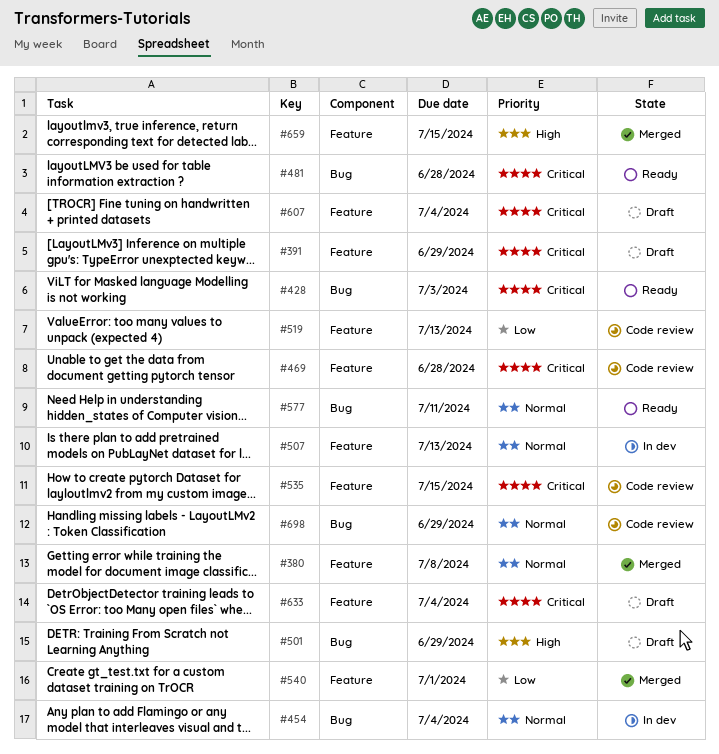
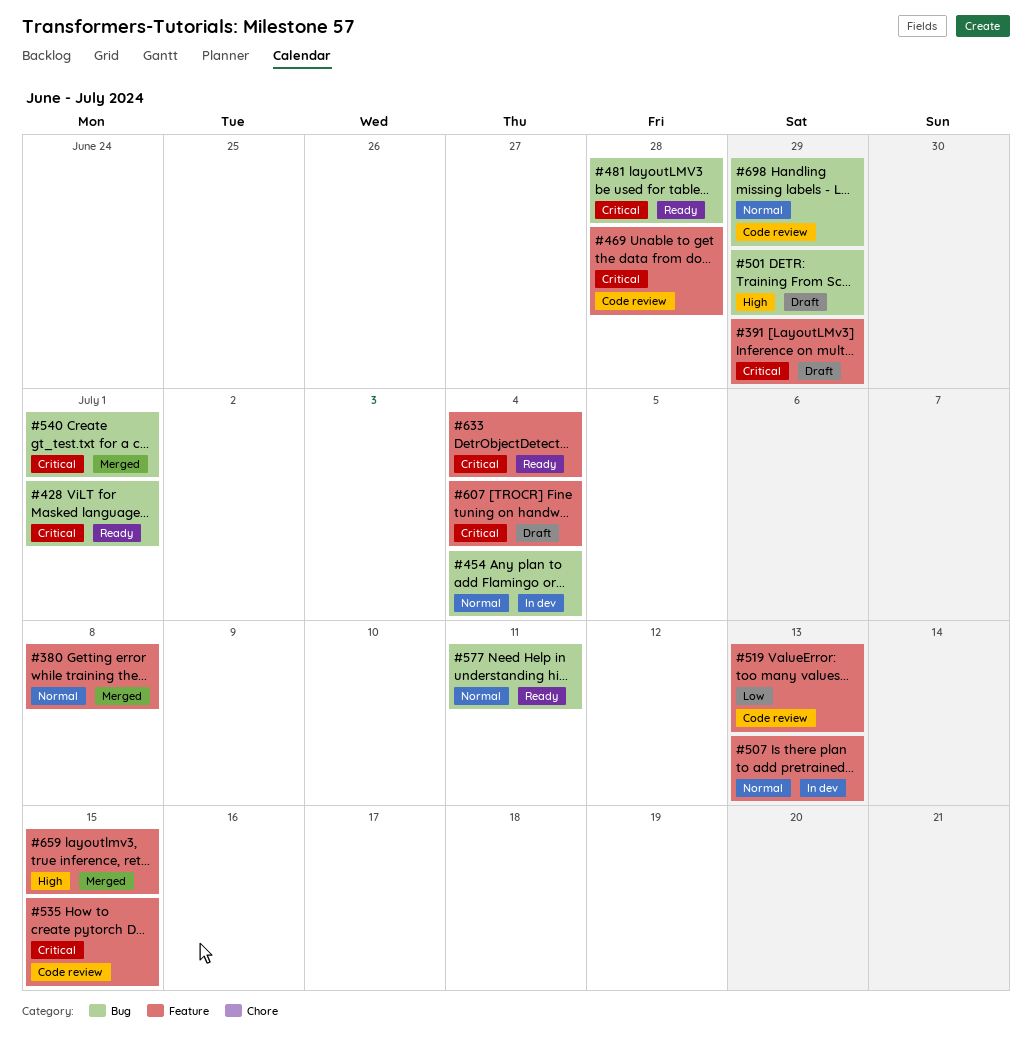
#428, due: Jul 3 -> Jul 1
#540, priority: Low -> Critical
#540, label: Feature -> Bug
#633, status: Draft -> Ready

